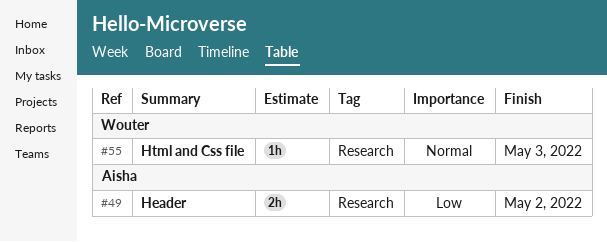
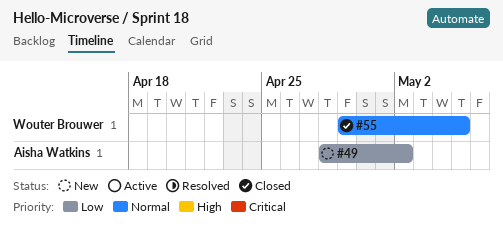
#55, due: May 3 -> May 5

